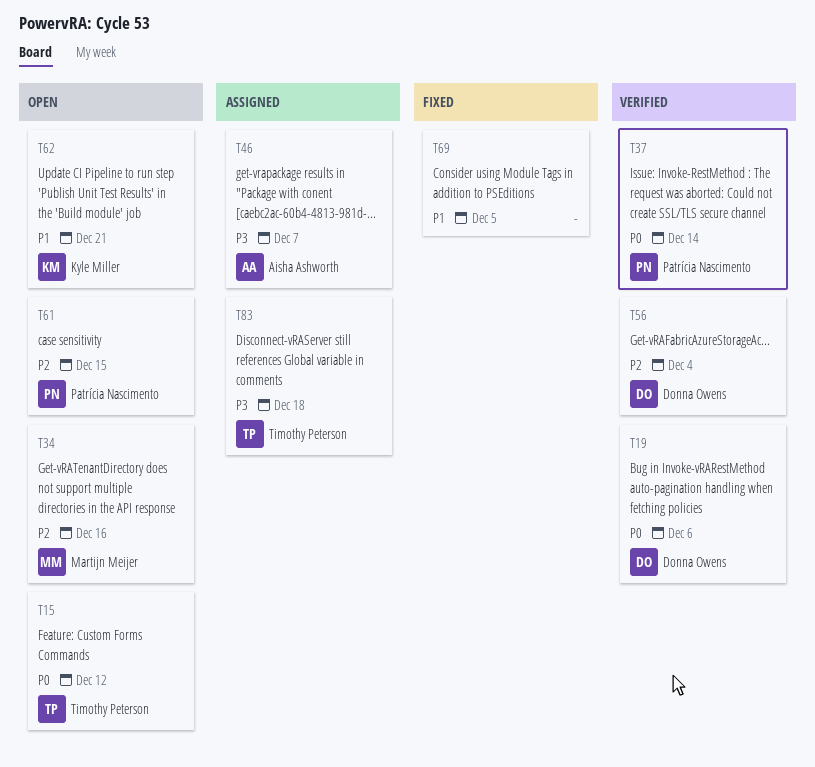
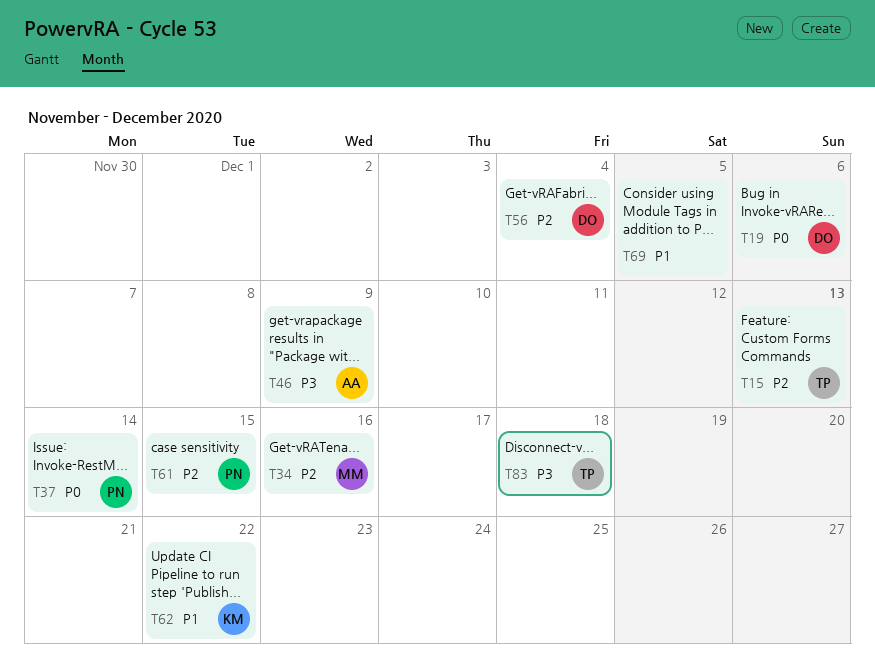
T15, priority: P0 -> P2
T15, due: Dec 12 -> Dec 13
T46, due: Dec 7 -> Dec 9
T62, due: Dec 21 -> Dec 22

